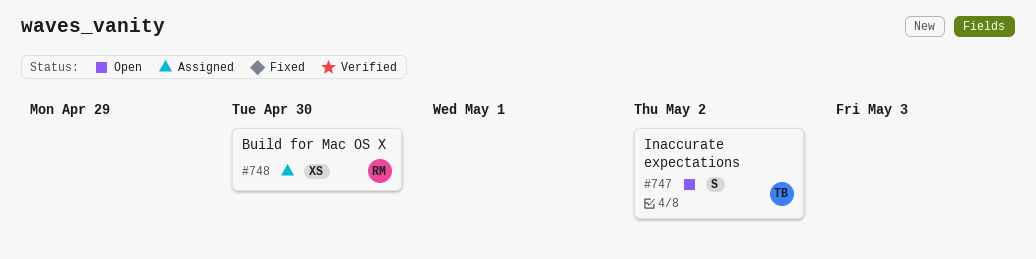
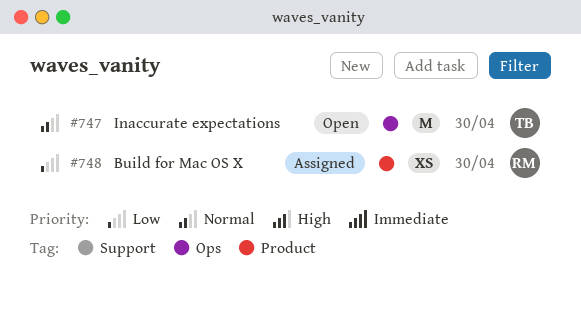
#747, estimate: S -> M
#747, due: May 2 -> Apr 30

